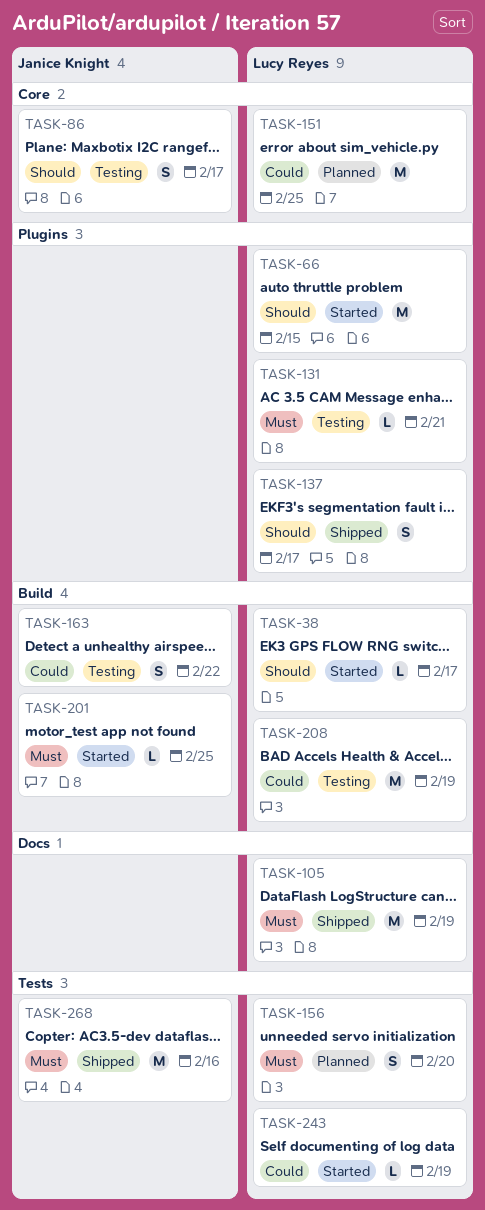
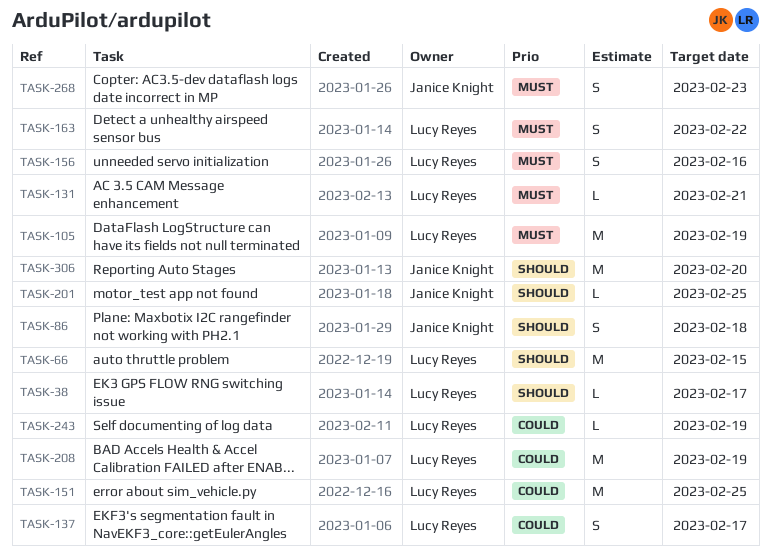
TASK-86, due: Feb 17 -> Feb 18
TASK-137, priority: Should -> Could
TASK-156, due: Feb 20 -> Feb 16
TASK-163, owner: Janice Knight -> Lucy Reyes
TASK-163, priority: Could -> Must
TASK-201, priority: Must -> Should
TASK-268, estimate: M -> S
TASK-268, due: Feb 16 -> Feb 23
TASK-306: none -> present

